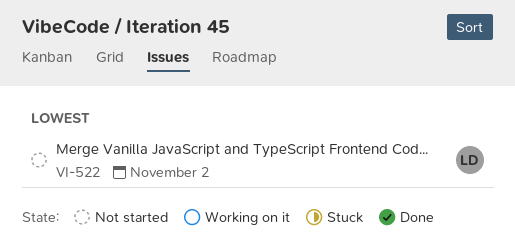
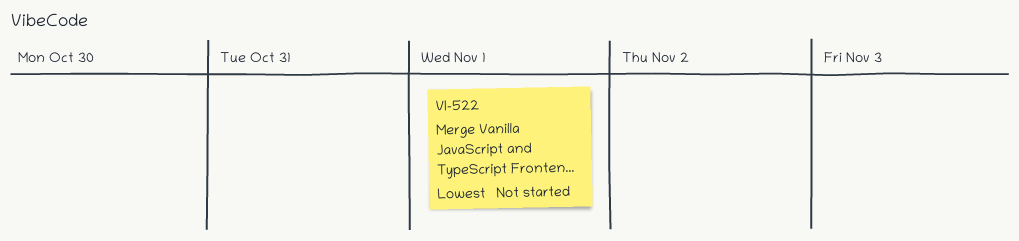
VI-522, due: Nov 2 -> Nov 1

